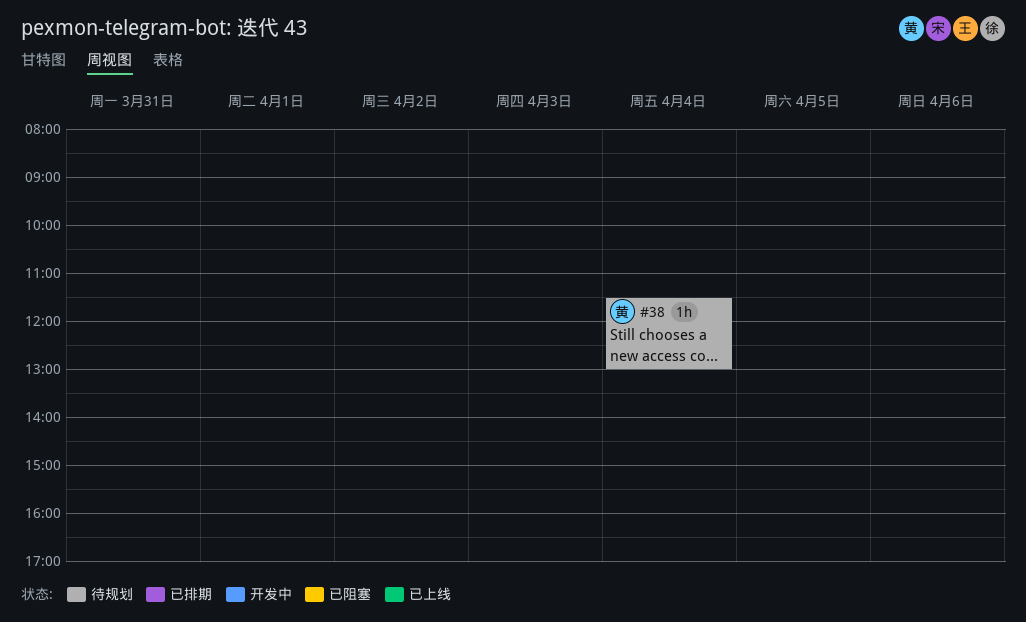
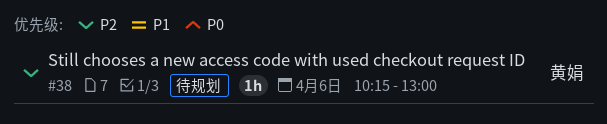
#38, day: Apr 4 -> Apr 6
#38, begins: 11:30 -> 10:15

